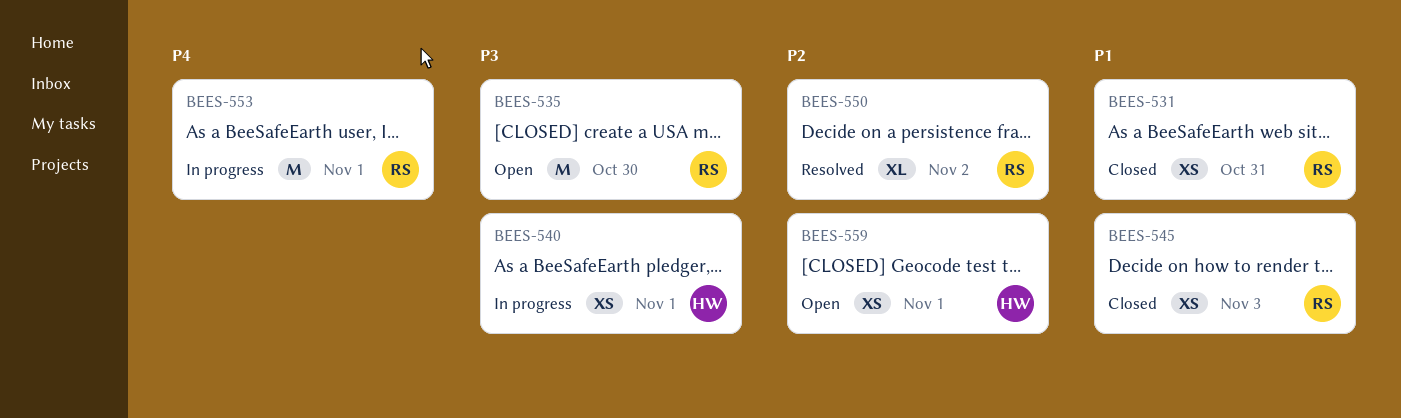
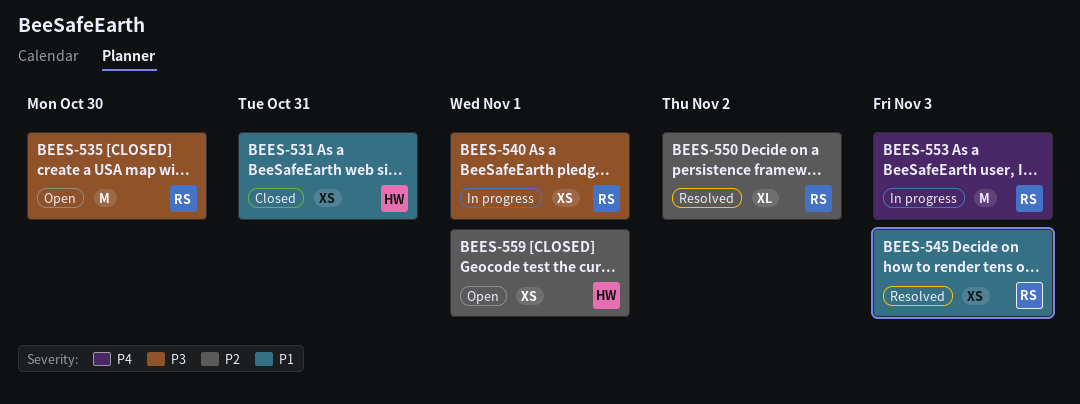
BEES-531, owner: RS -> HW
BEES-540, owner: HW -> RS
BEES-545, status: Closed -> Resolved
BEES-553, due: Nov 1 -> Nov 3

